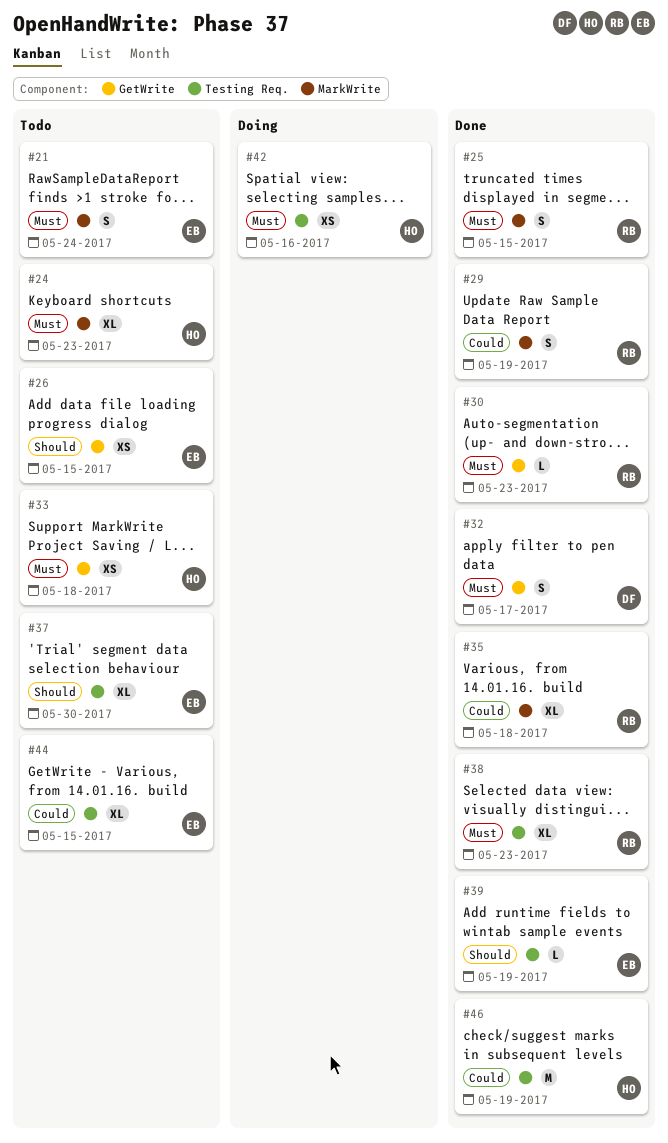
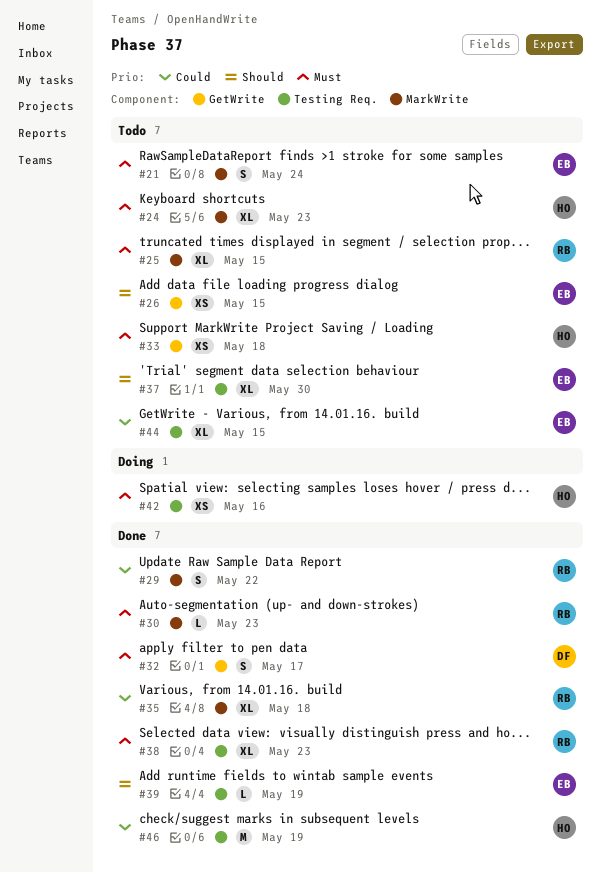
#25, status: Done -> Todo
#25, estimate: S -> XL
#29, due: May 19 -> May 22
#30, label: GetWrite -> MarkWrite

